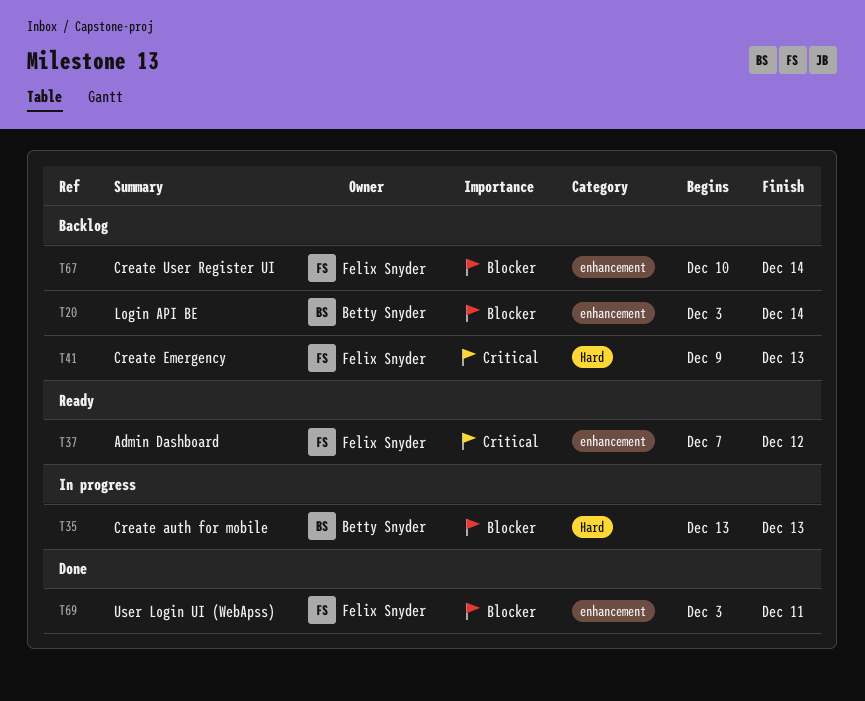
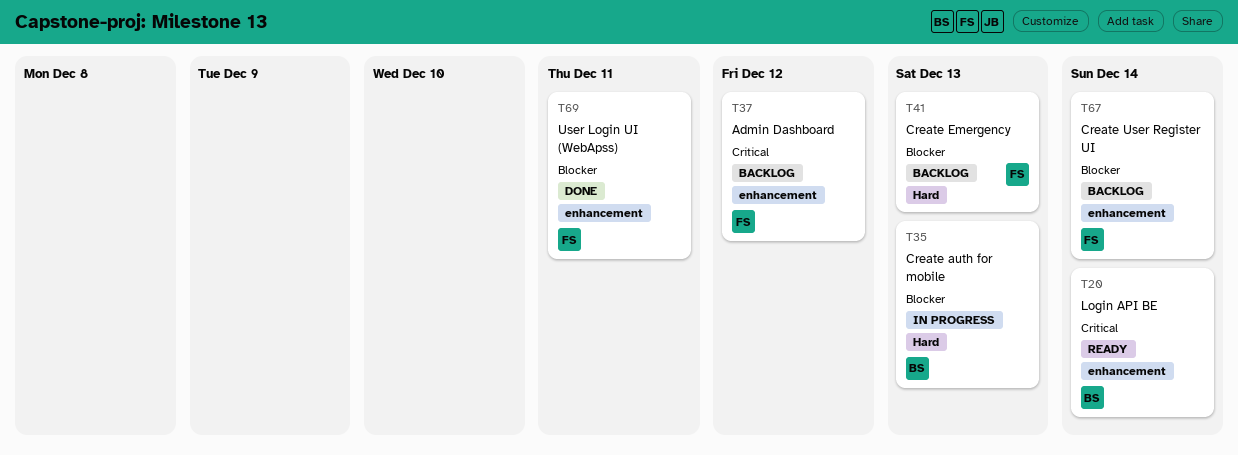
T20, status: Backlog -> Ready
T20, priority: Blocker -> Critical
T37, status: Ready -> Backlog
T41, priority: Critical -> Blocker

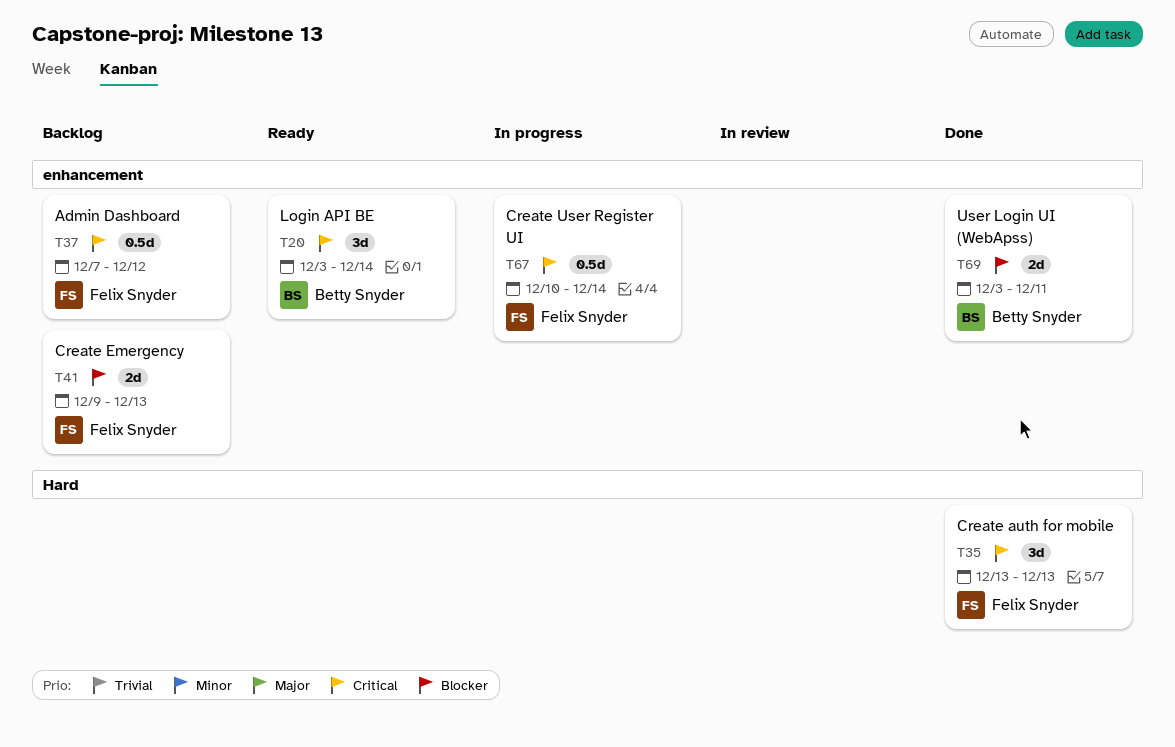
T35, status: In progress -> Done
T35, owner: Betty Snyder -> Felix Snyder
T35, priority: Blocker -> Critical
T41, label: Hard -> enhancement
T67, status: Backlog -> In progress
T67, priority: Blocker -> Critical
T69, owner: Felix Snyder -> Betty Snyder

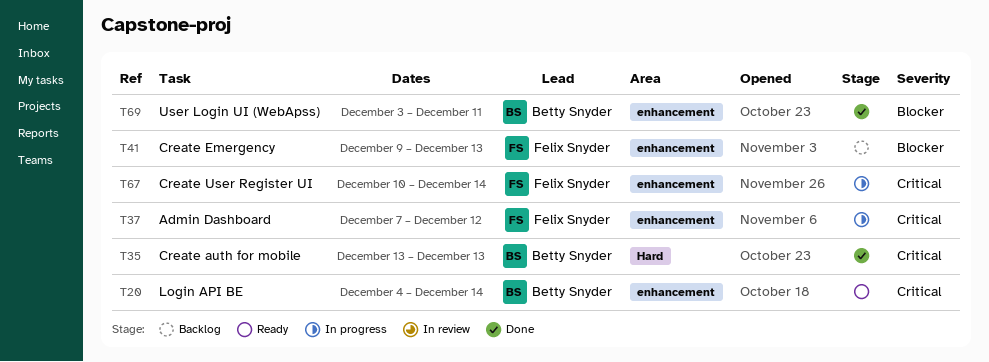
T20, start: Dec 3 -> Dec 4
T35, owner: Felix Snyder -> Betty Snyder
T37, status: Backlog -> In progress

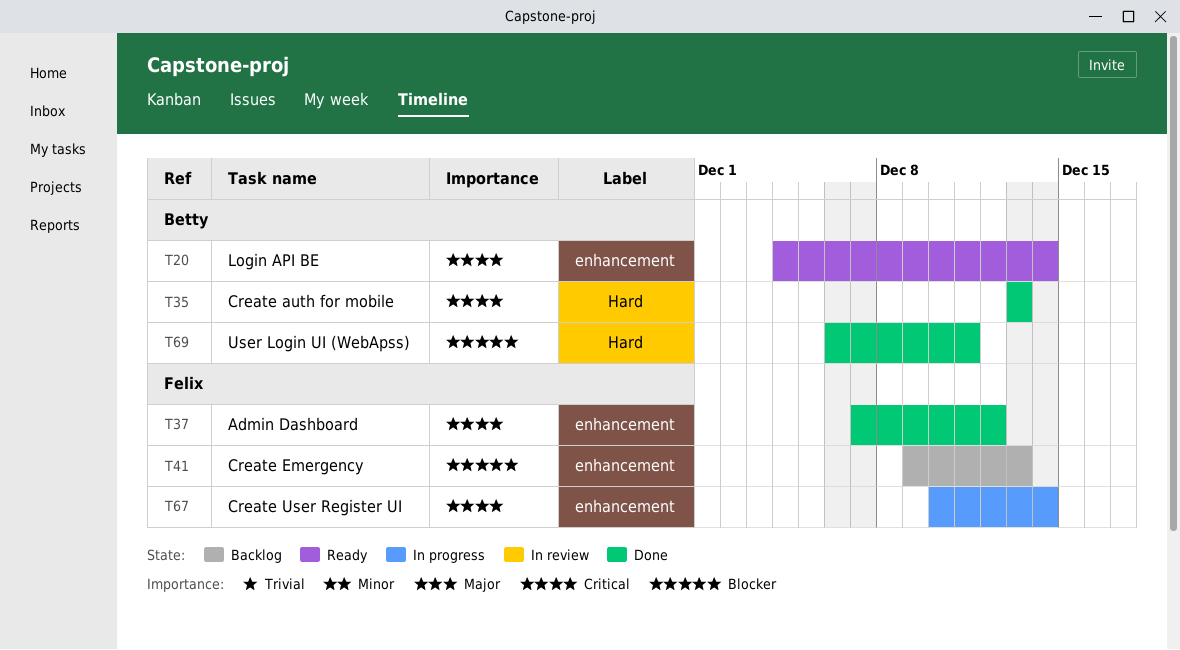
T37, status: In progress -> Done
T69, label: enhancement -> Hard
T69, start: Dec 3 -> Dec 6

